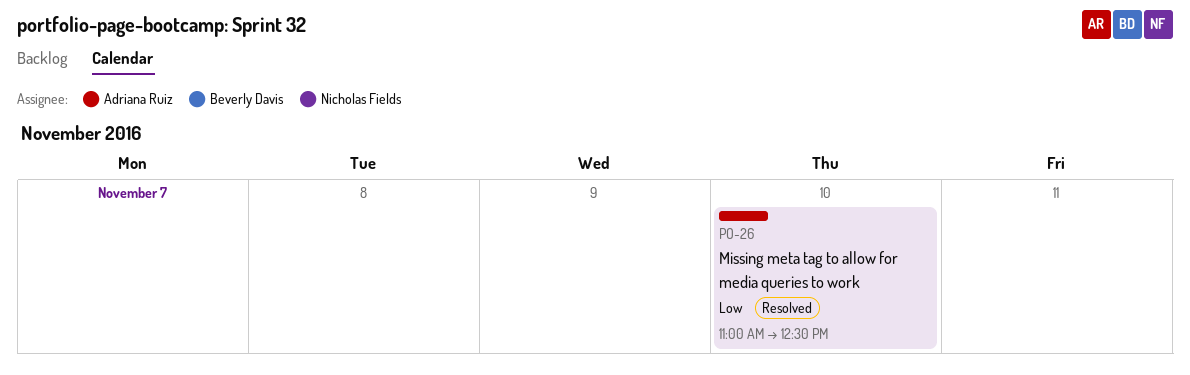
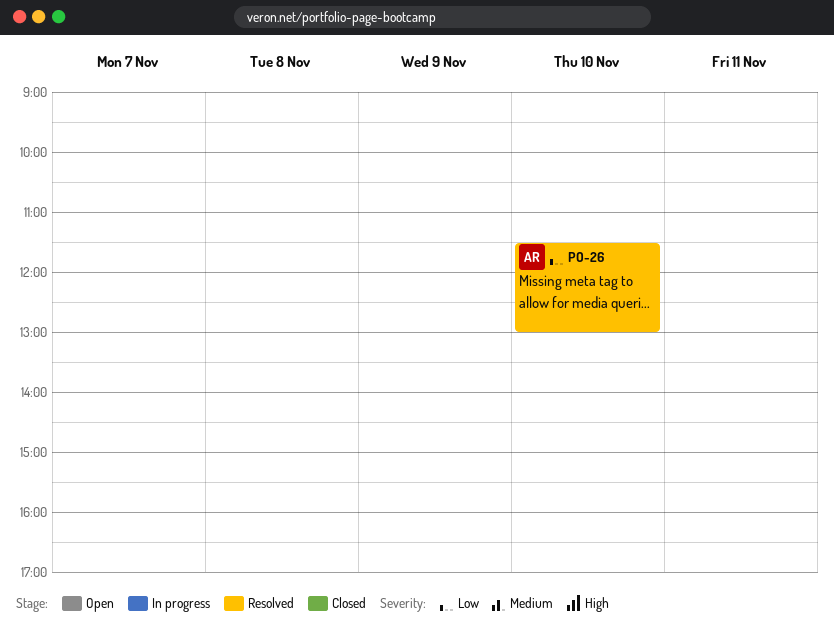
PO-26, begins: 11:00 -> 11:30
PO-26, ends: 12:30 -> 13:00

